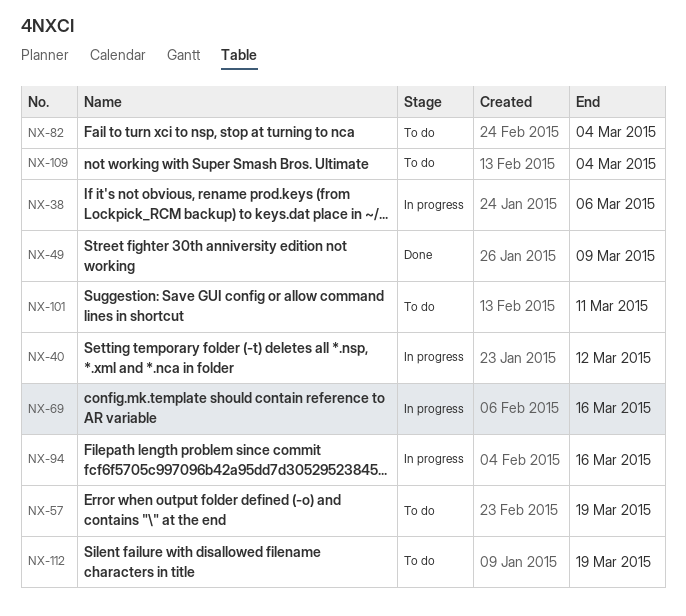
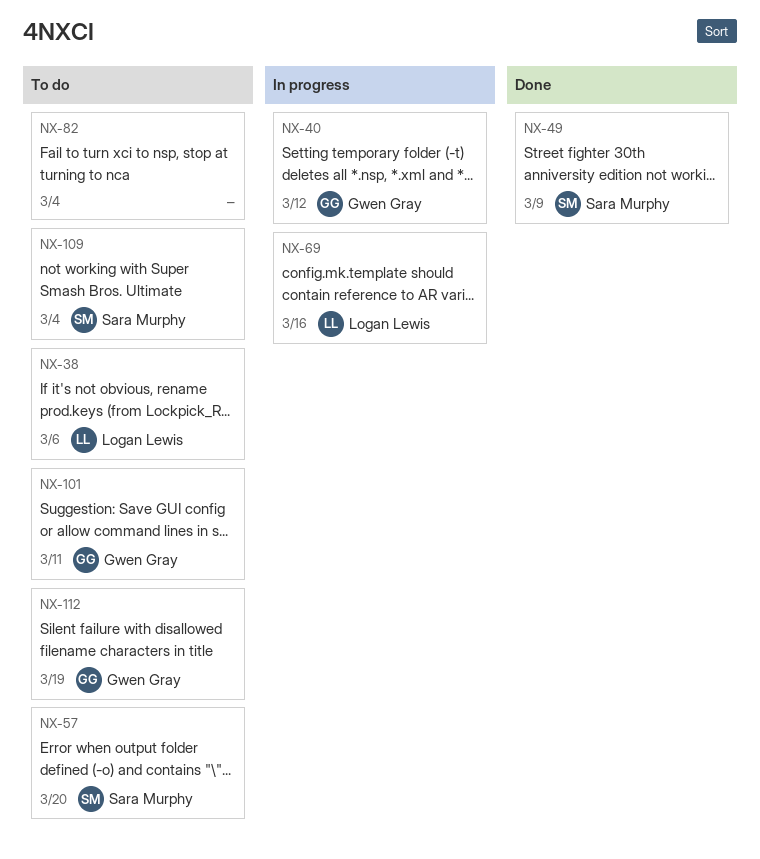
NX-38, status: In progress -> To do
NX-57, due: Mar 19 -> Mar 20
NX-94: present -> none

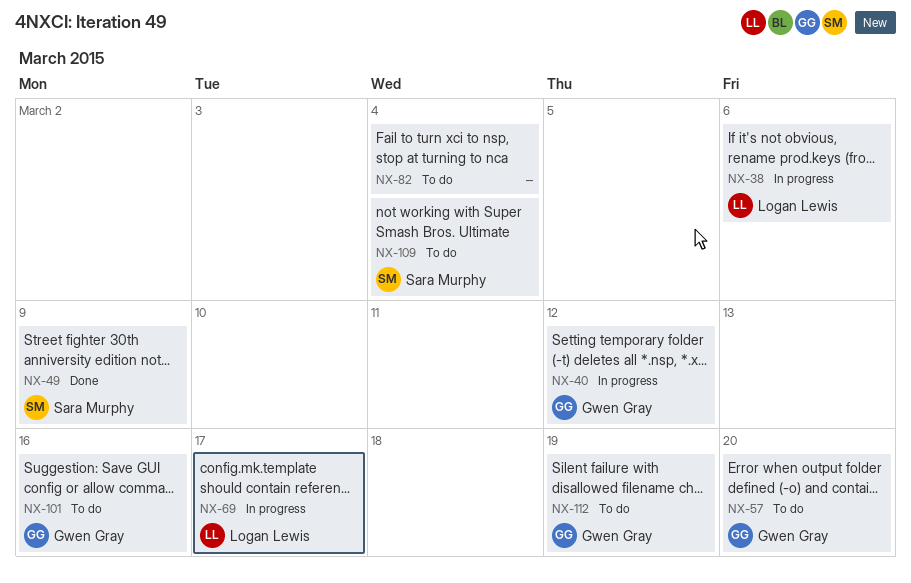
NX-38, status: To do -> In progress
NX-57, owner: Sara Murphy -> Gwen Gray
NX-69, due: Mar 16 -> Mar 17
NX-101, due: Mar 11 -> Mar 16

